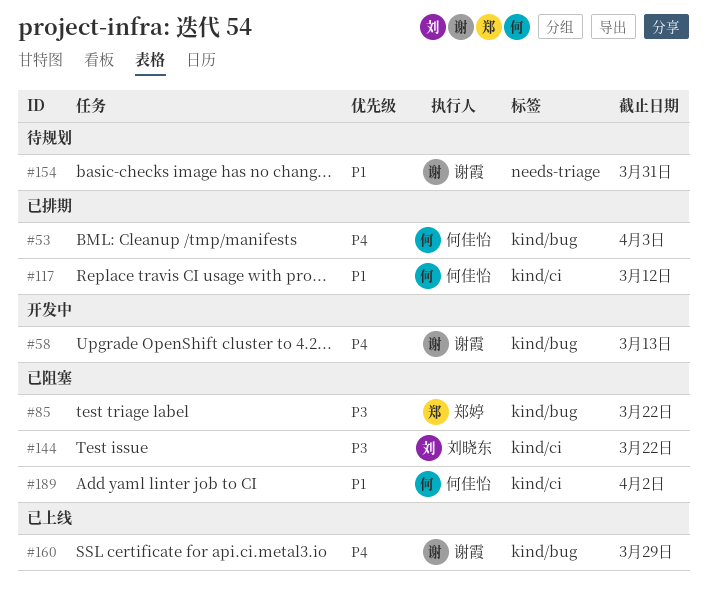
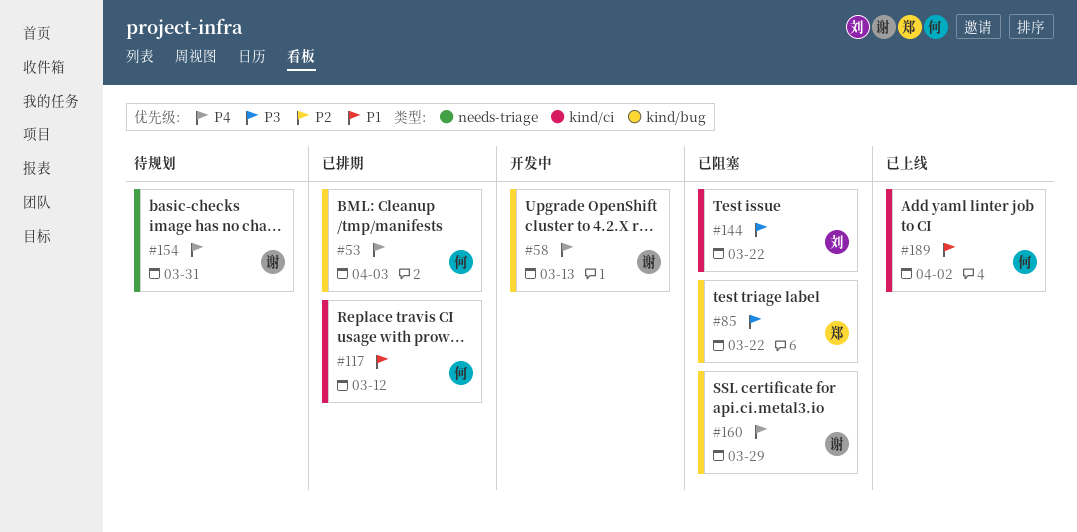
#154, priority: P1 -> P4
#160, status: 已上线 -> 已阻塞
#189, status: 已阻塞 -> 已上线

